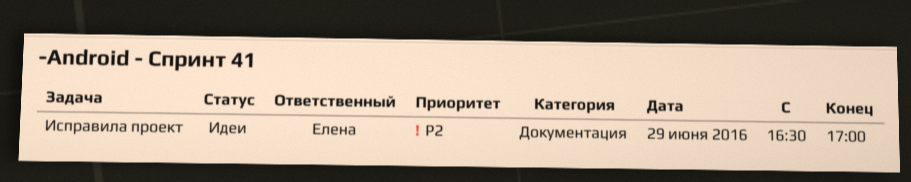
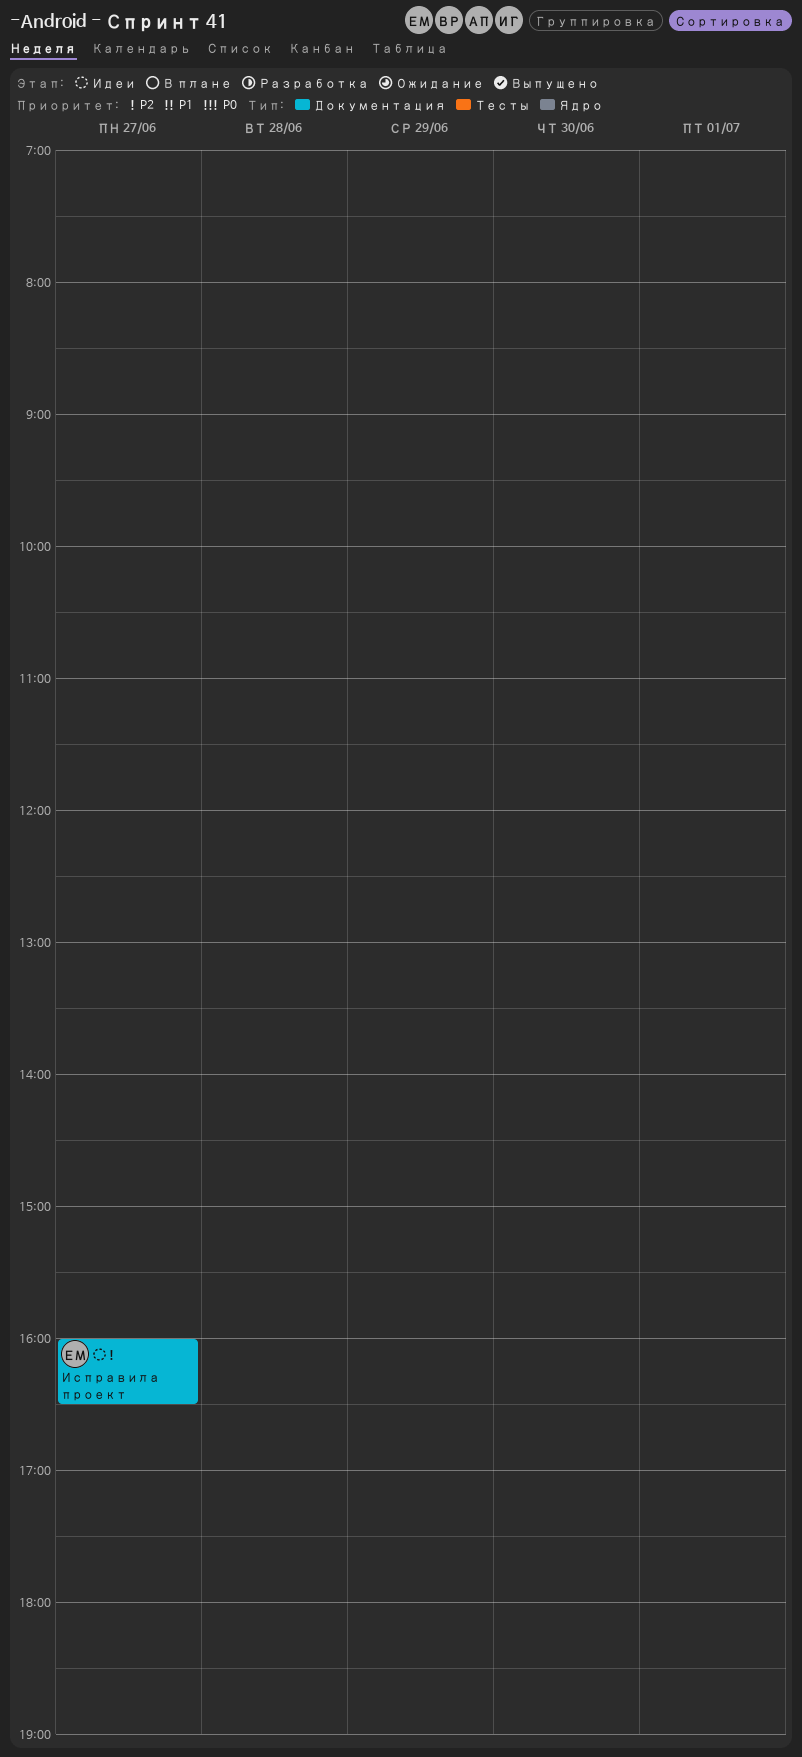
Исправила проект, day: Jun 29 -> Jun 27
Исправила проект, begins: 16:30 -> 16:00
Исправила проект, ends: 17:00 -> 16:30

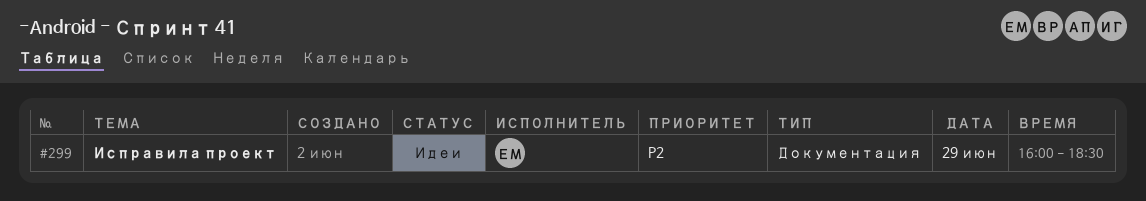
Исправила проект, day: Jun 27 -> Jun 29
Исправила проект, ends: 16:30 -> 18:30

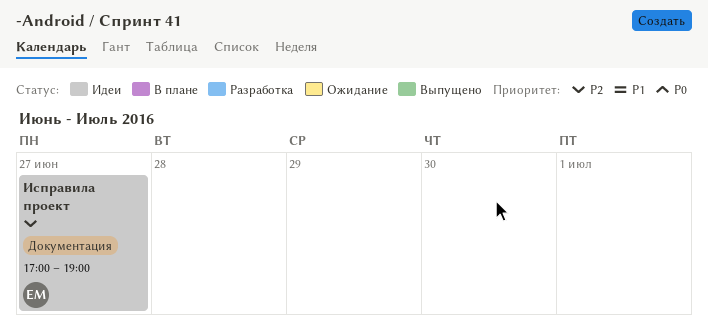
Исправила проект, day: Jun 29 -> Jun 27
Исправила проект, begins: 16:00 -> 17:00
Исправила проект, ends: 18:30 -> 19:00

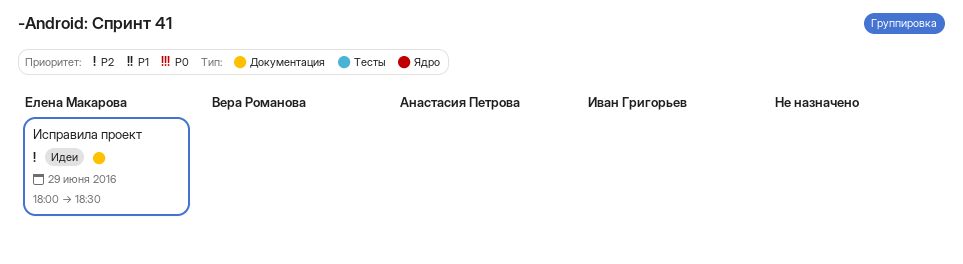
Исправила проект, day: Jun 27 -> Jun 29
Исправила проект, begins: 17:00 -> 18:00
Исправила проект, ends: 19:00 -> 18:30

